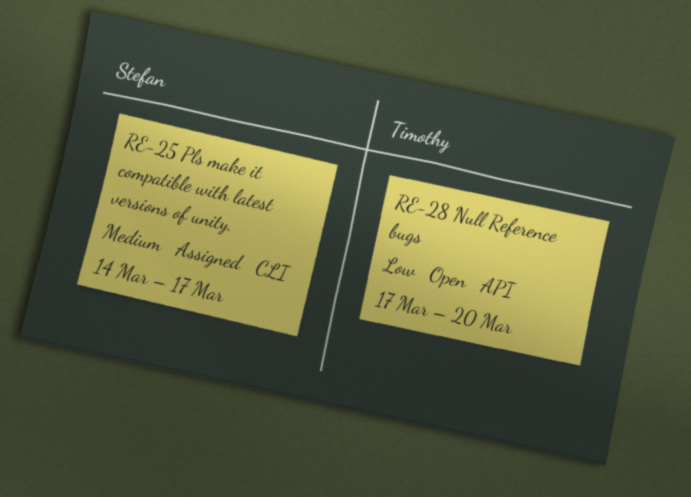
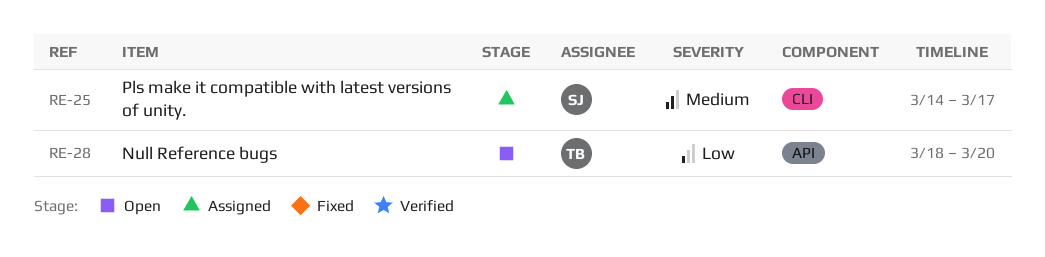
RE-28, start: Mar 17 -> Mar 18

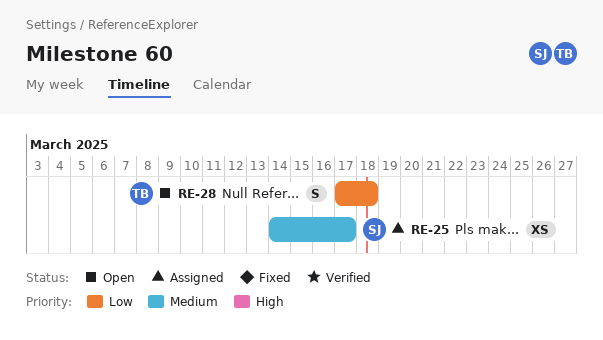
RE-28, start: Mar 18 -> Mar 17
RE-28, due: Mar 20 -> Mar 18

